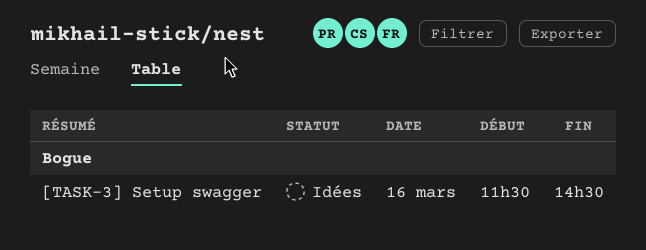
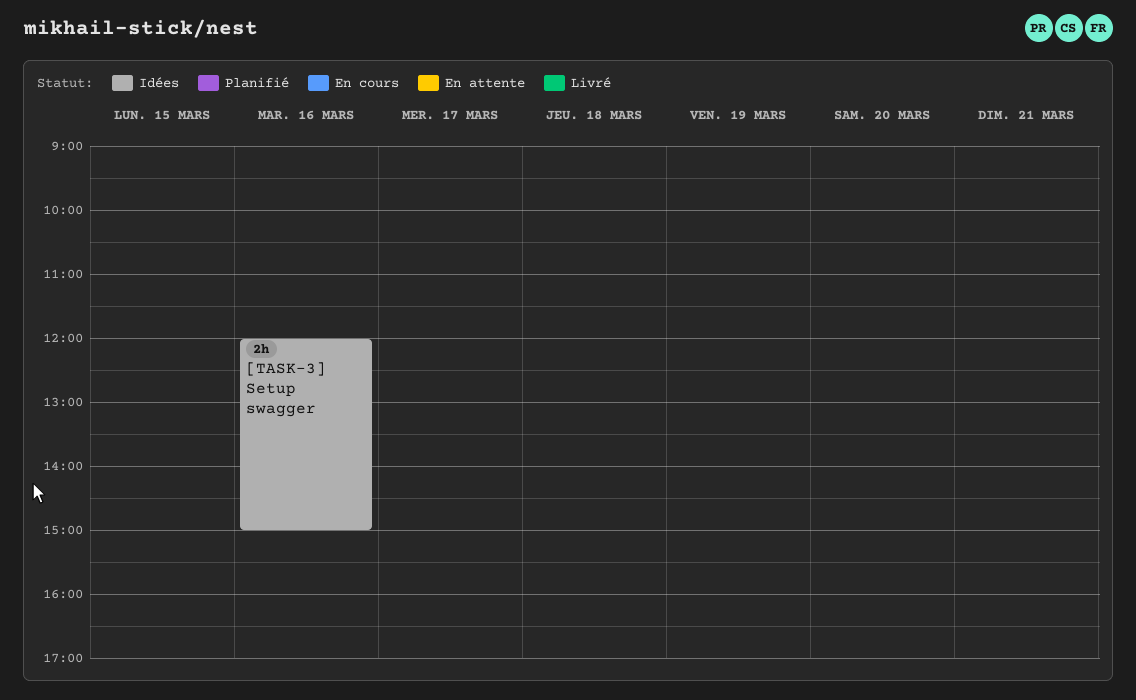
[TASK-3] Setup swagger, begins: 11:30 -> 12:00
[TASK-3] Setup swagger, ends: 14:30 -> 15:00

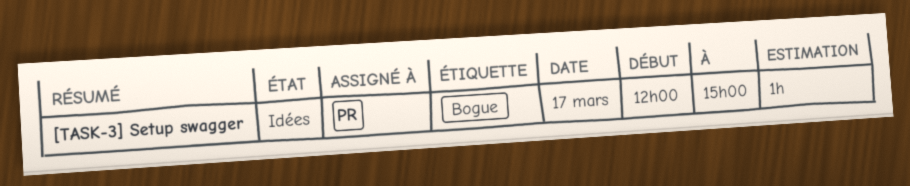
[TASK-3] Setup swagger, estimate: 2h -> 1h
[TASK-3] Setup swagger, day: Mar 16 -> Mar 17

